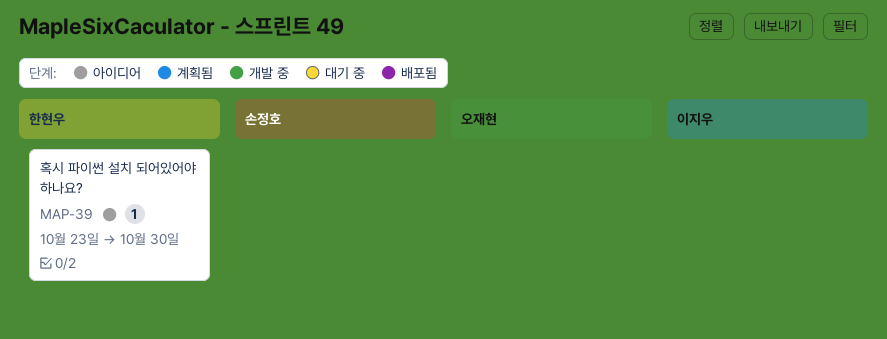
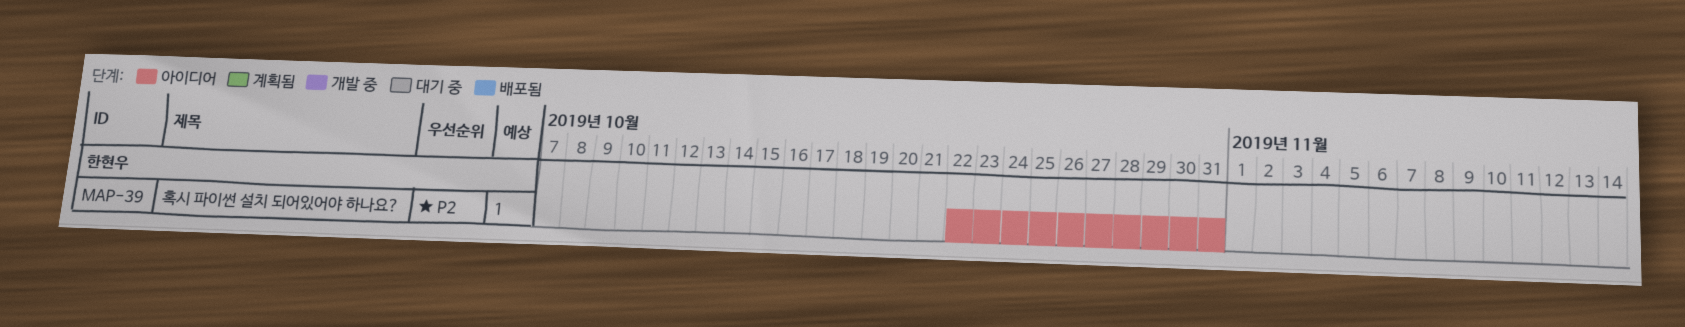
MAP-39, start: Oct 23 -> Oct 22
MAP-39, due: Oct 30 -> Oct 31

